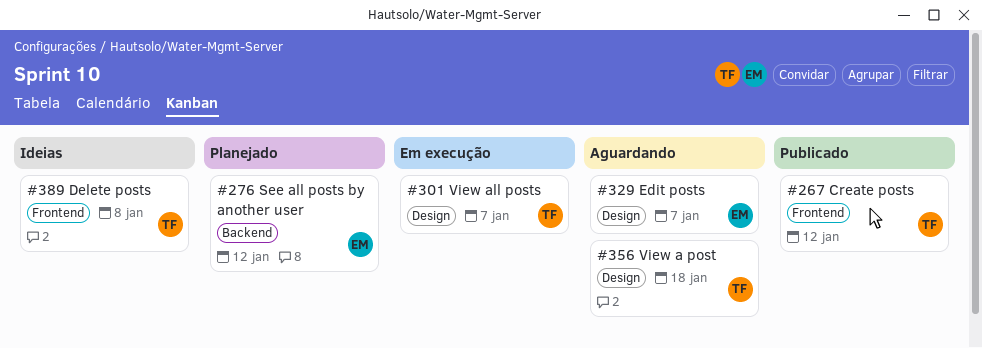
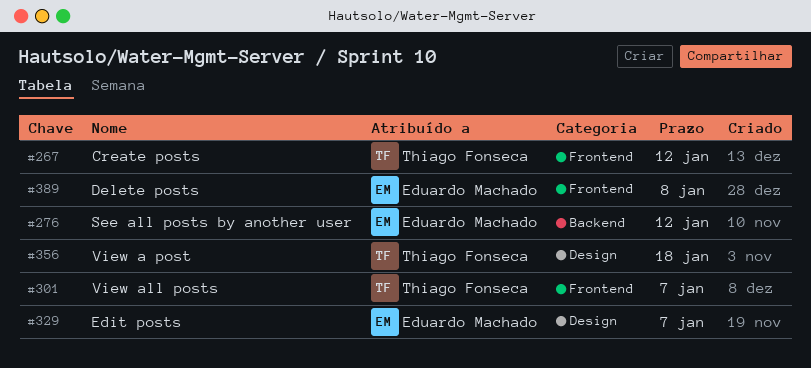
#301, label: Design -> Frontend
#389, owner: Thiago Fonseca -> Eduardo Machado

